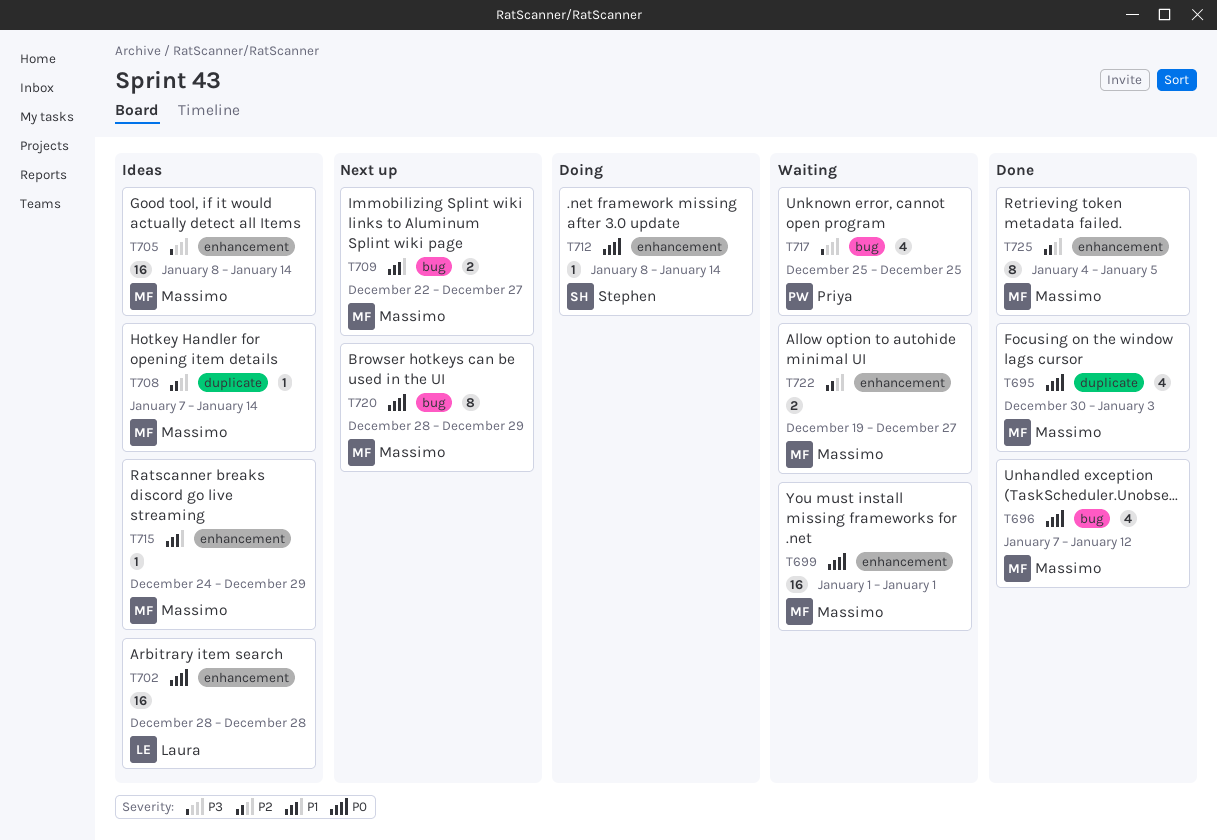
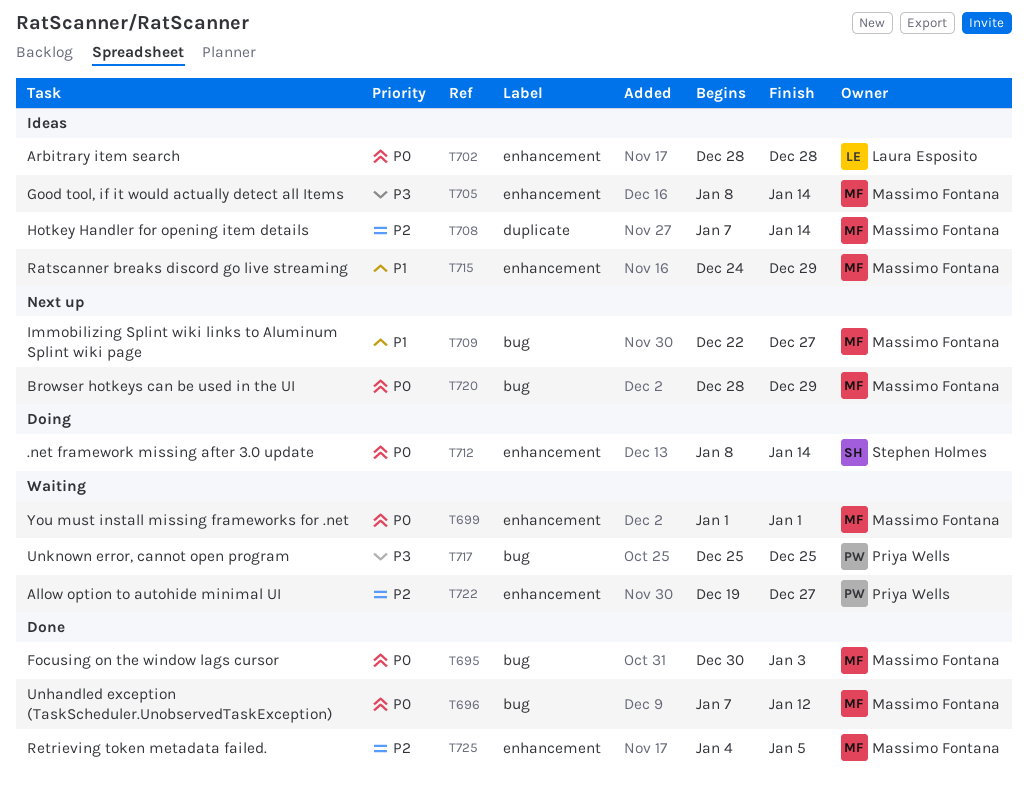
T695, label: duplicate -> bug
T722, owner: Massimo Fontana -> Priya Wells

